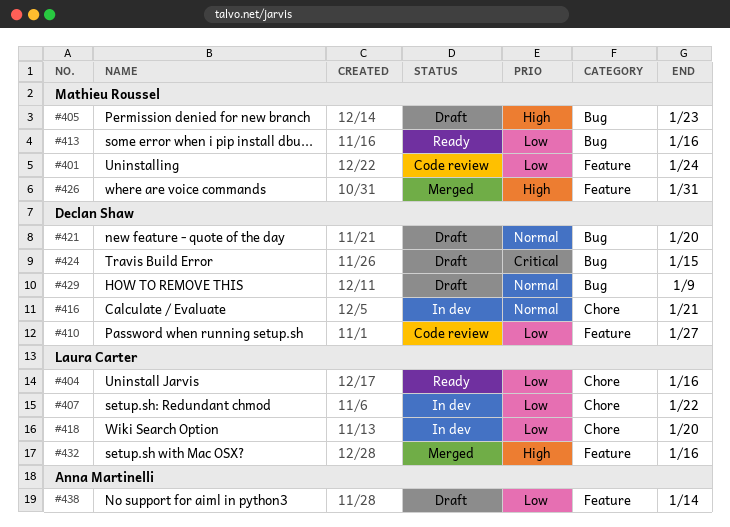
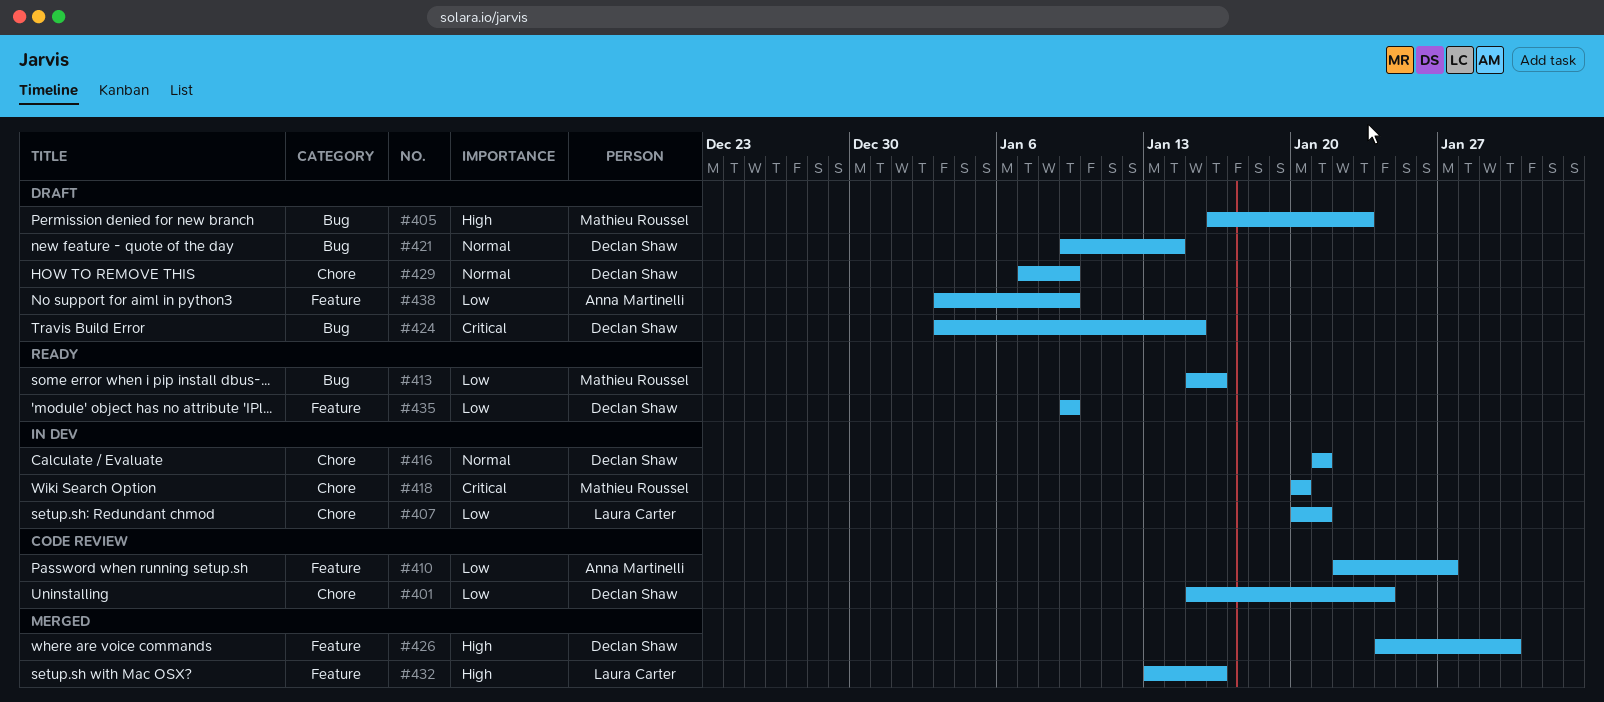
#401, owner: Mathieu Roussel -> Declan Shaw
#401, label: Feature -> Chore
#404: present -> none
#407, due: Jan 22 -> Jan 21
#410, owner: Declan Shaw -> Anna Martinelli
#418, owner: Laura Carter -> Mathieu Roussel
#418, priority: Low -> Critical
#421, due: Jan 20 -> Jan 14
#426, owner: Mathieu Roussel -> Declan Shaw
#426, due: Jan 31 -> Jan 30
#429, label: Bug -> Chore
#435: none -> present
#438, due: Jan 14 -> Jan 9

